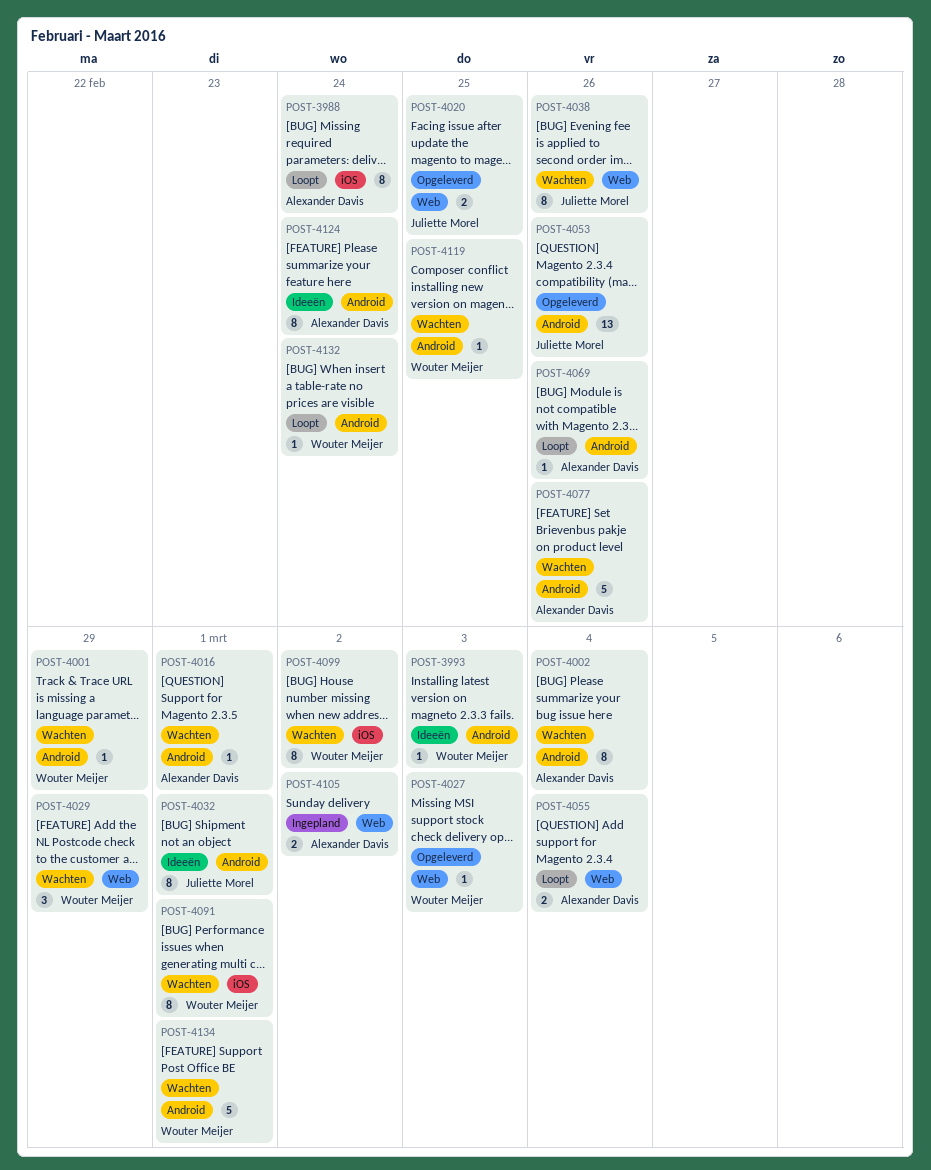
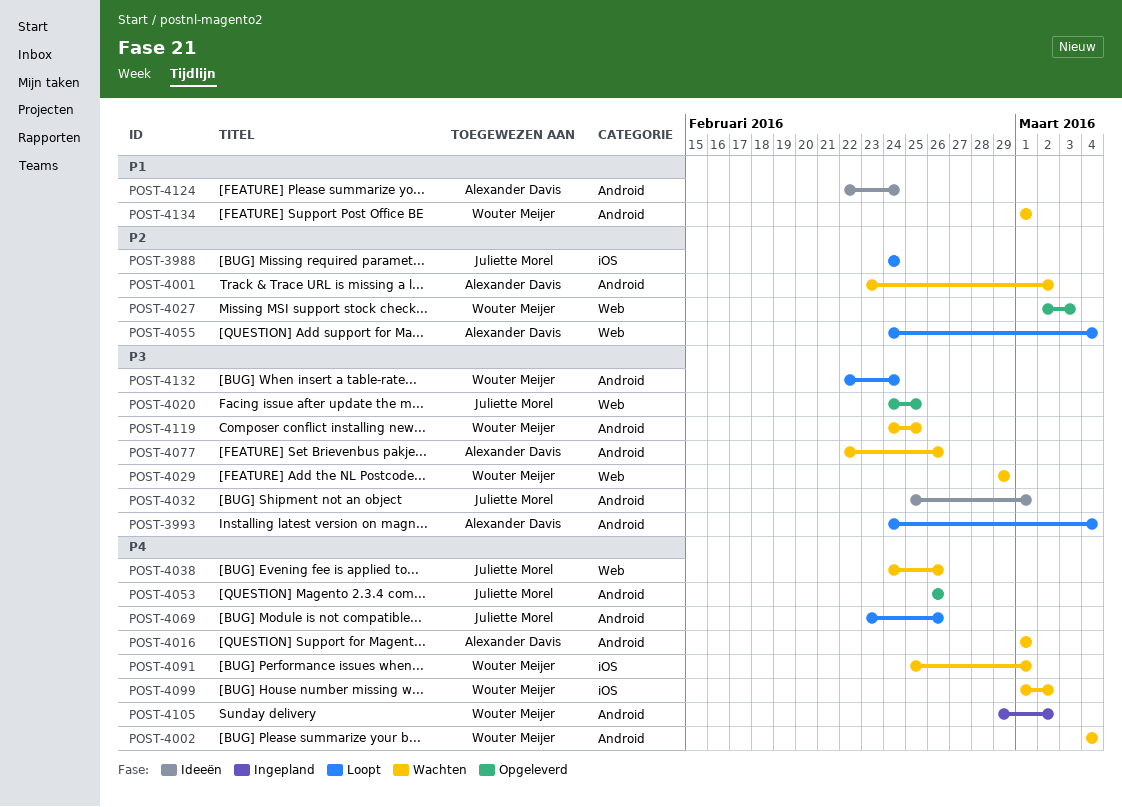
POST-3988, owner: Alexander Davis -> Juliette Morel
POST-3993, status: Ideeën -> Loopt
POST-3993, owner: Wouter Meijer -> Alexander Davis
POST-3993, due: Mar 3 -> Mar 4
POST-4001, owner: Wouter Meijer -> Alexander Davis
POST-4001, due: Feb 29 -> Mar 2
POST-4002, owner: Alexander Davis -> Wouter Meijer
POST-4069, owner: Alexander Davis -> Juliette Morel
POST-4105, owner: Alexander Davis -> Wouter Meijer
POST-4105, label: Web -> Android

